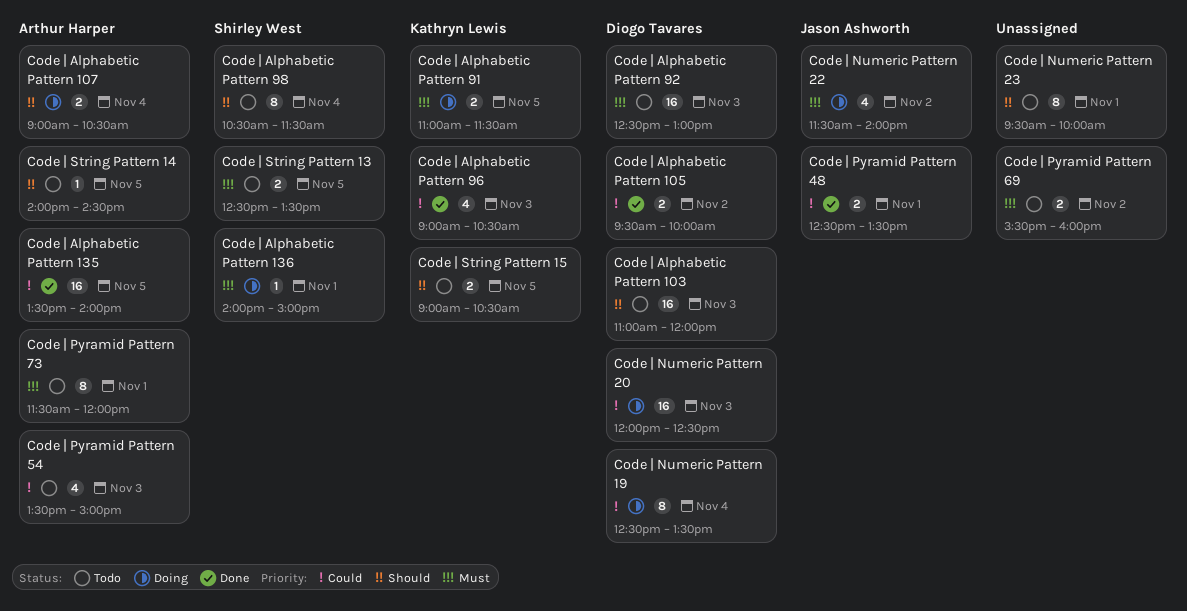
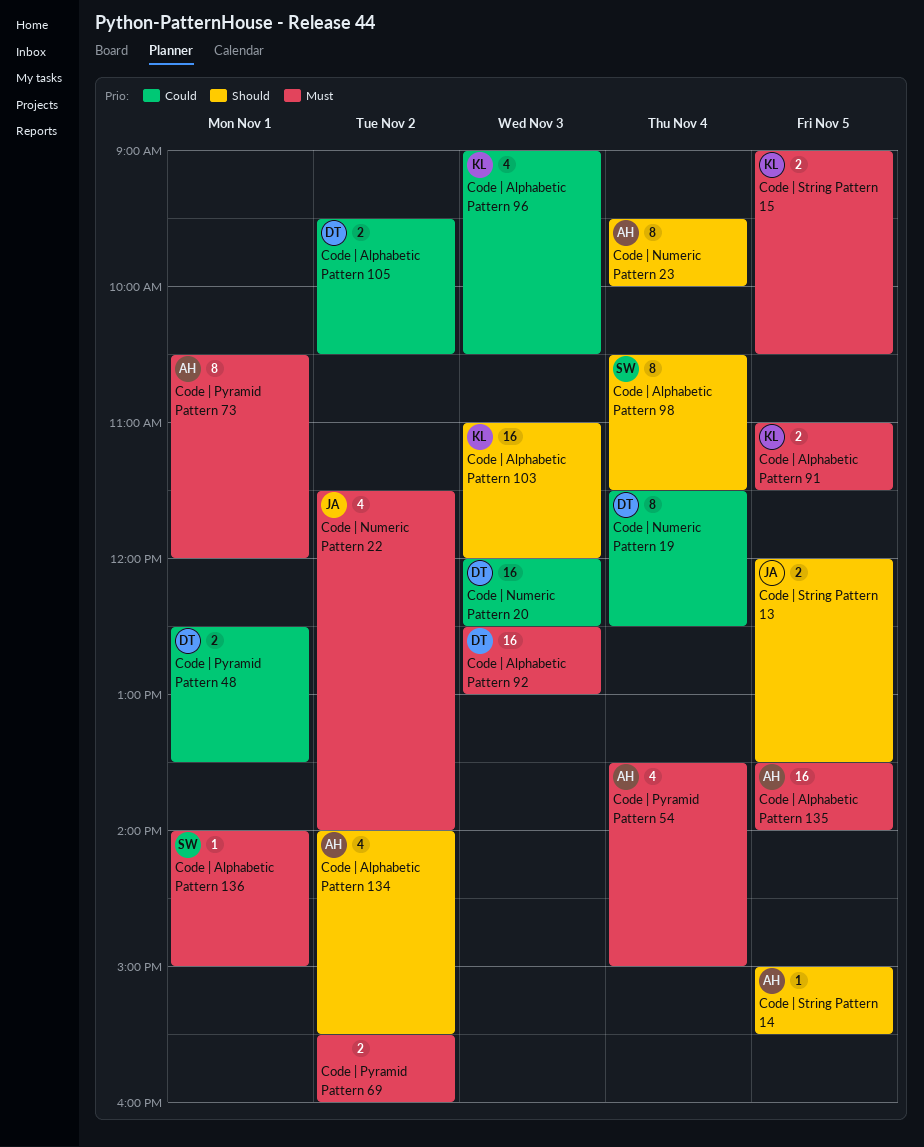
Code | Alphabetic Pattern 103, owner: Diogo Tavares -> Kathryn Lewis
Code | Alphabetic Pattern 105, ends: 10:00 -> 10:30
Code | Alphabetic Pattern 107: present -> none
Code | Alphabetic Pattern 134: none -> present
Code | Alphabetic Pattern 135, priority: Could -> Must
Code | Numeric Pattern 19, begins: 12:30 -> 11:30
Code | Numeric Pattern 19, ends: 13:30 -> 12:30
Code | Numeric Pattern 23, owner: none -> Arthur Harper
Code | Numeric Pattern 23, day: Nov 1 -> Nov 4
Code | Pyramid Pattern 48, owner: Jason Ashworth -> Diogo Tavares
Code | Pyramid Pattern 54, priority: Could -> Must
Code | Pyramid Pattern 54, day: Nov 3 -> Nov 4
Code | Pyramid Pattern 73, begins: 11:30 -> 10:30
Code | String Pattern 13, owner: Shirley West -> Jason Ashworth
Code | String Pattern 13, priority: Must -> Should
Code | String Pattern 13, begins: 12:30 -> 12:00
Code | String Pattern 14, begins: 14:00 -> 15:00
Code | String Pattern 14, ends: 14:30 -> 15:30
Code | String Pattern 15, priority: Should -> Must

